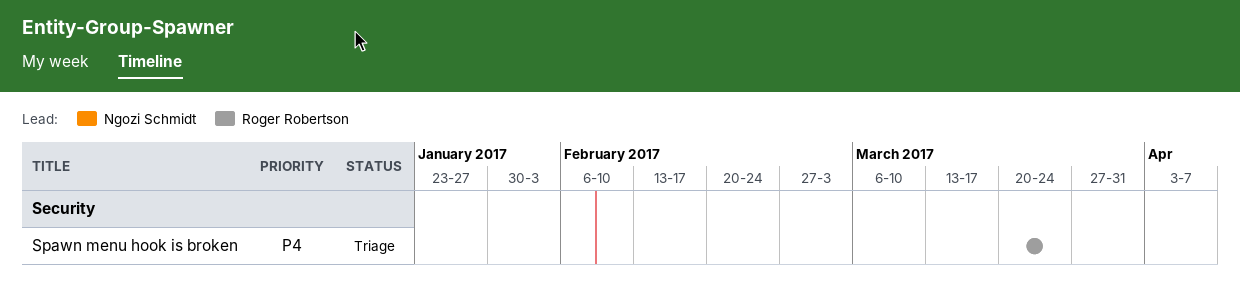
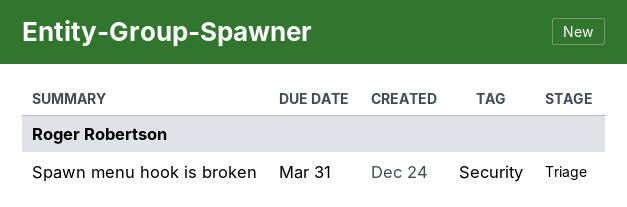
Spawn menu hook is broken, due: Mar 24 -> Mar 31

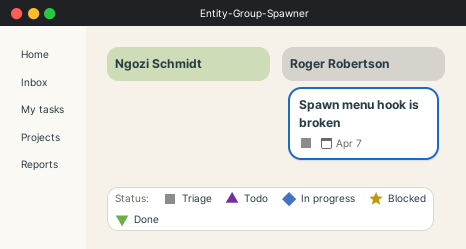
Spawn menu hook is broken, due: Mar 31 -> Apr 7

